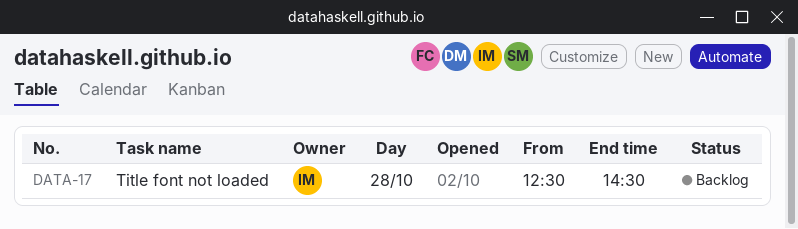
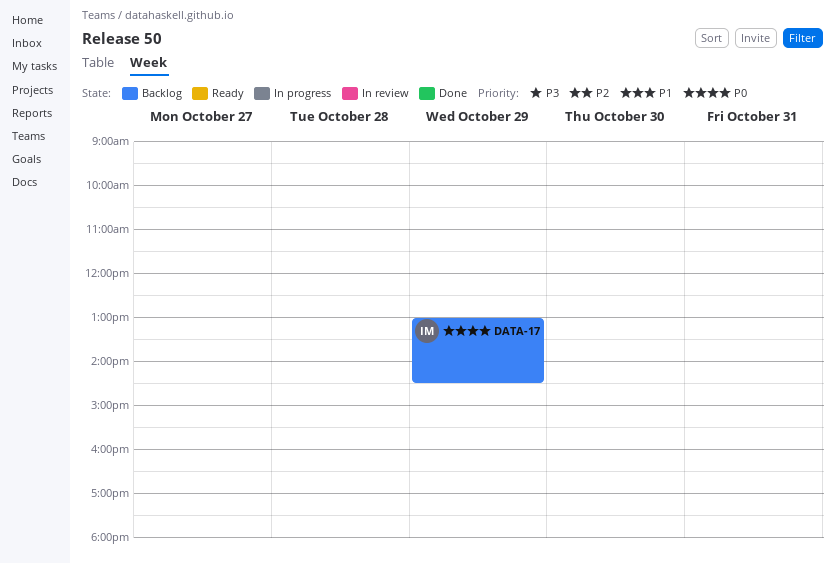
DATA-17, day: Oct 28 -> Oct 29
DATA-17, begins: 12:30 -> 13:00

